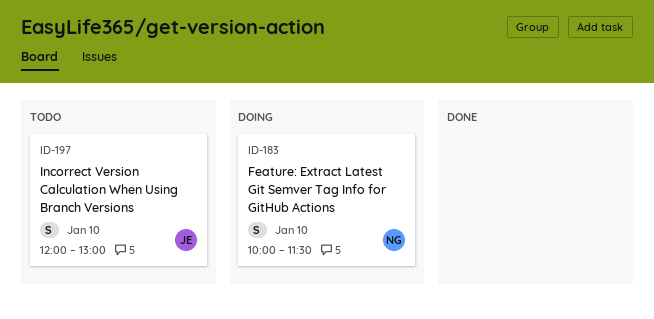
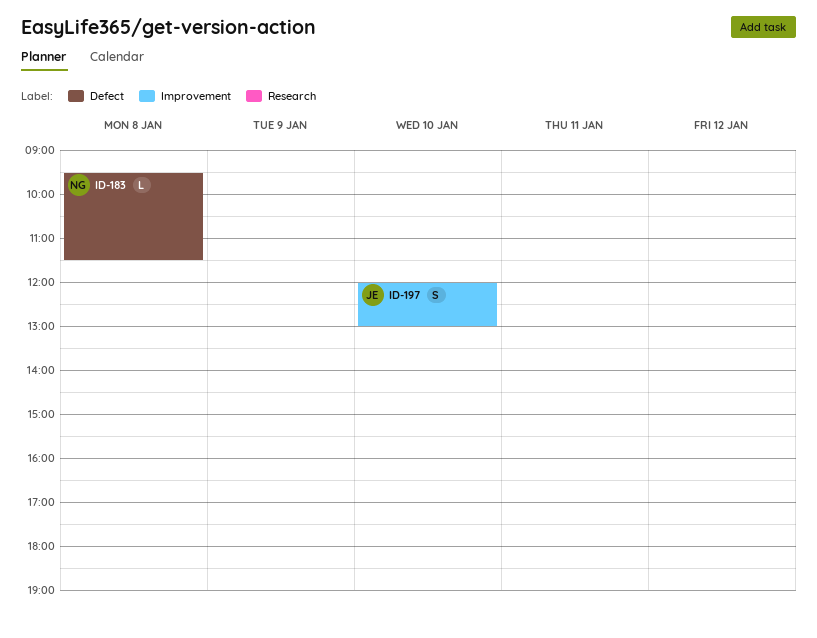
ID-183, estimate: S -> L
ID-183, day: Jan 10 -> Jan 8
ID-183, begins: 10:00 -> 09:30

